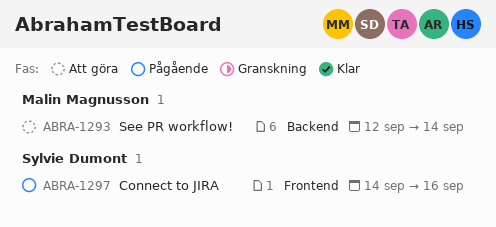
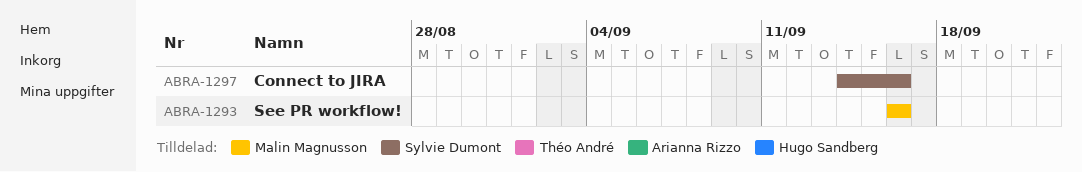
ABRA-1293, start: Sep 12 -> Sep 16
ABRA-1293, due: Sep 14 -> Sep 16

